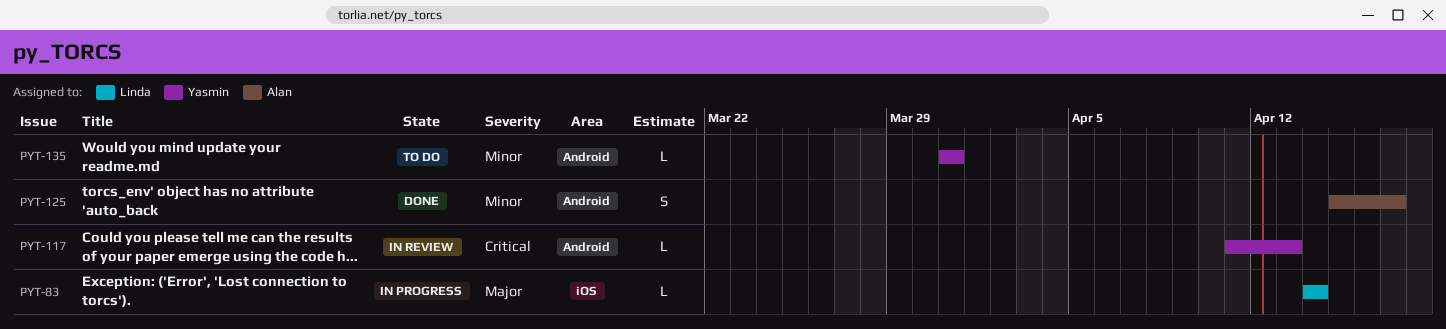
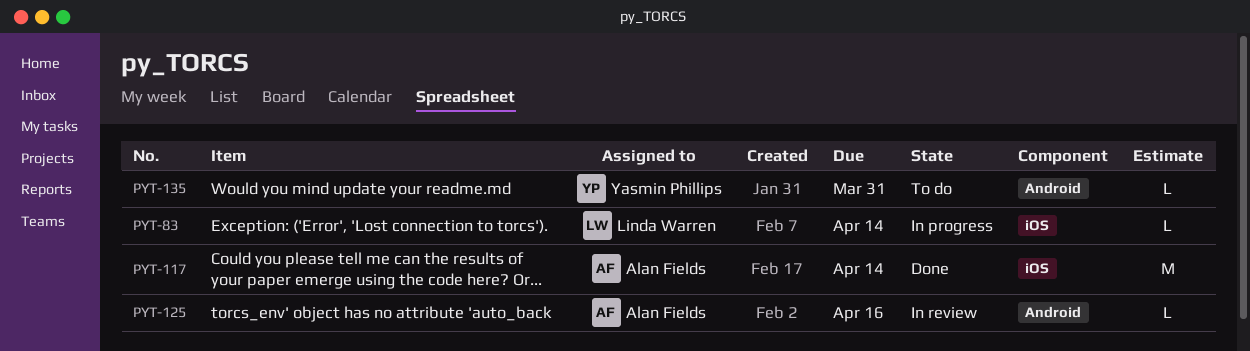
PYT-117, status: In review -> Done
PYT-117, owner: Yasmin Phillips -> Alan Fields
PYT-117, label: Android -> iOS
PYT-117, estimate: L -> M
PYT-117, due: Apr 13 -> Apr 14
PYT-125, status: Done -> In review
PYT-125, estimate: S -> L
PYT-125, due: Apr 17 -> Apr 16

